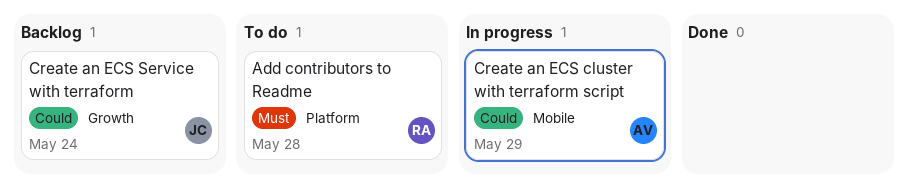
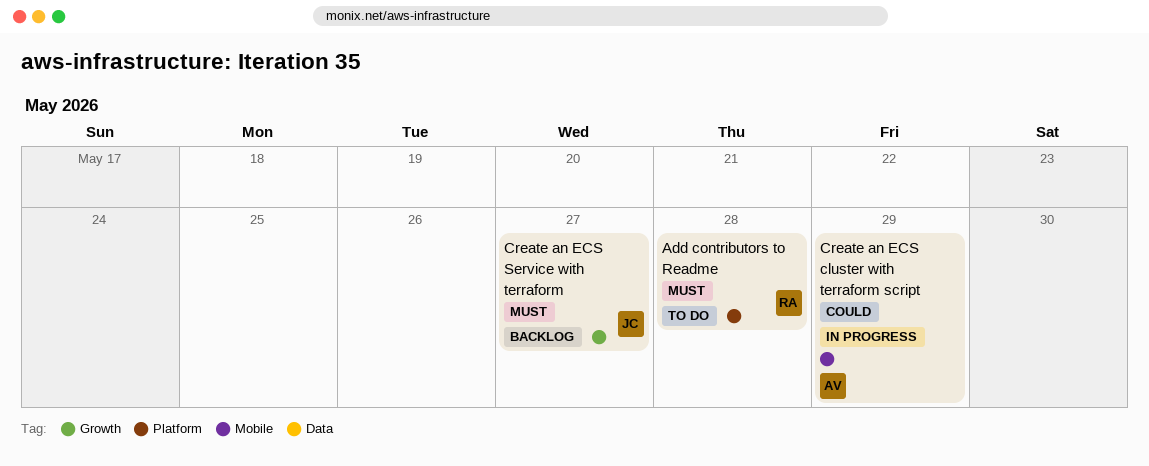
Create an ECS Service with terraform, priority: Could -> Must
Create an ECS Service with terraform, due: May 24 -> May 27

